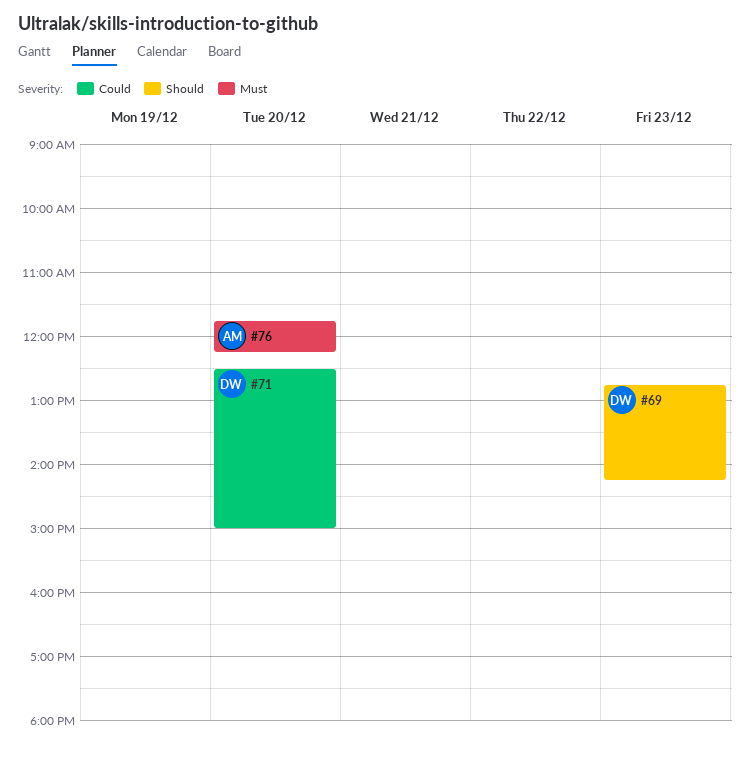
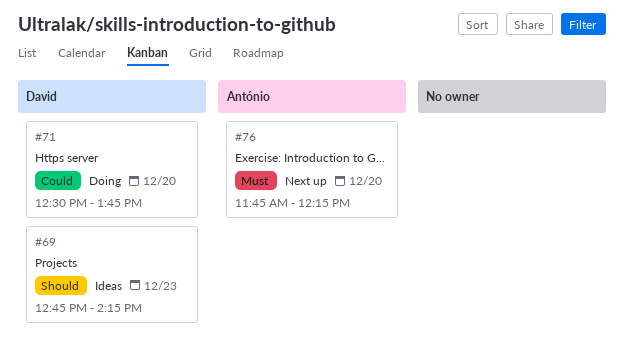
#71, ends: 15:00 -> 13:45

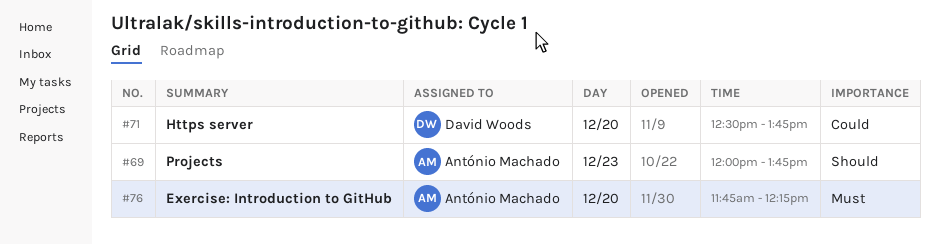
#69, owner: David Woods -> António Machado
#69, begins: 12:45 -> 12:00
#69, ends: 14:15 -> 13:45

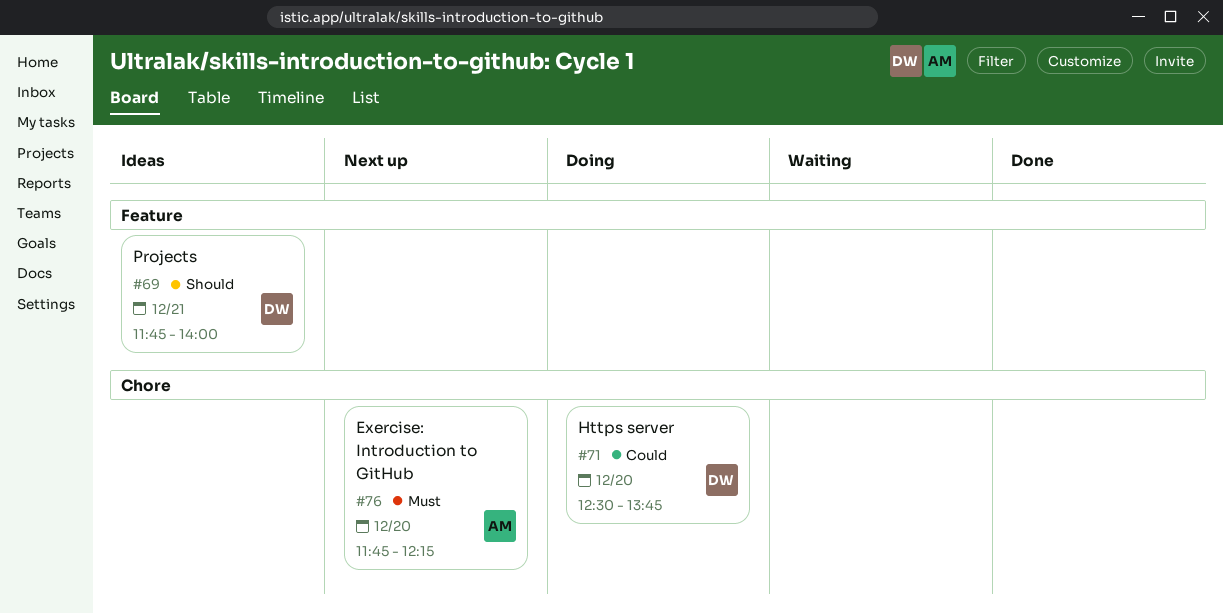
#69, owner: António Machado -> David Woods
#69, day: Dec 23 -> Dec 21
#69, begins: 12:00 -> 11:45
#69, ends: 13:45 -> 14:00

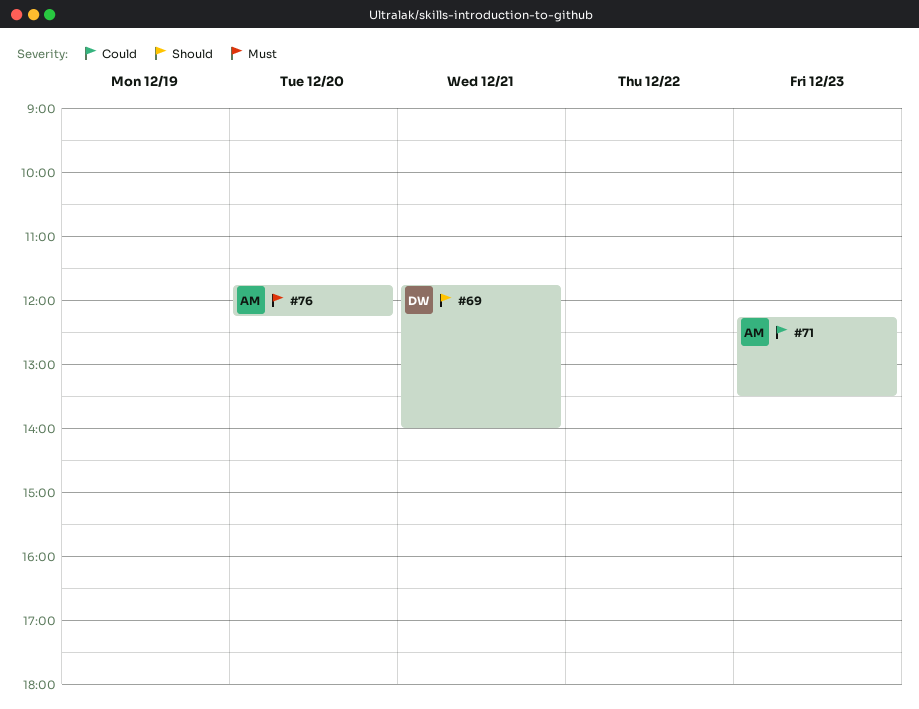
#71, owner: DW -> AM
#71, day: Dec 20 -> Dec 23
#71, begins: 12:30 -> 12:15
#71, ends: 13:45 -> 13:30

